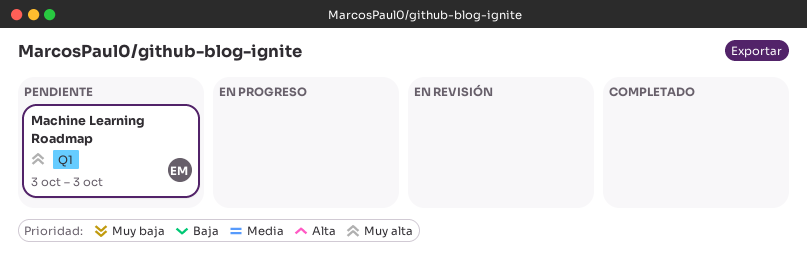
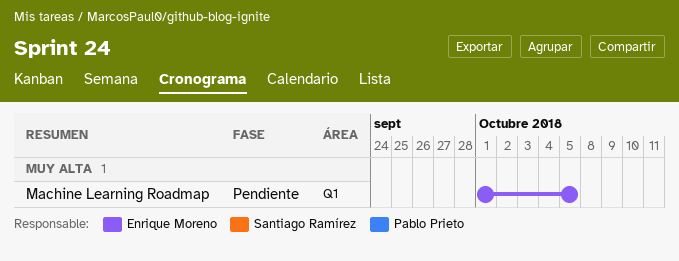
Machine Learning Roadmap, start: Oct 3 -> Oct 1
Machine Learning Roadmap, due: Oct 3 -> Oct 5

